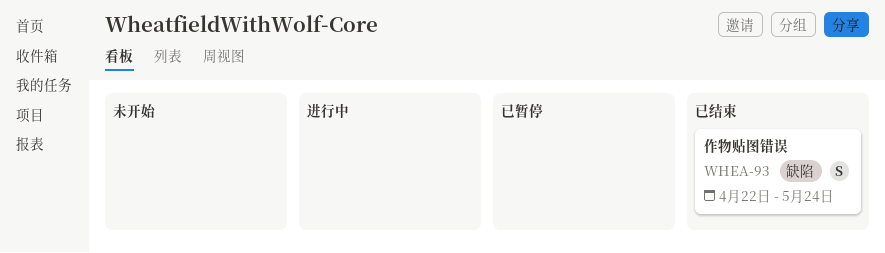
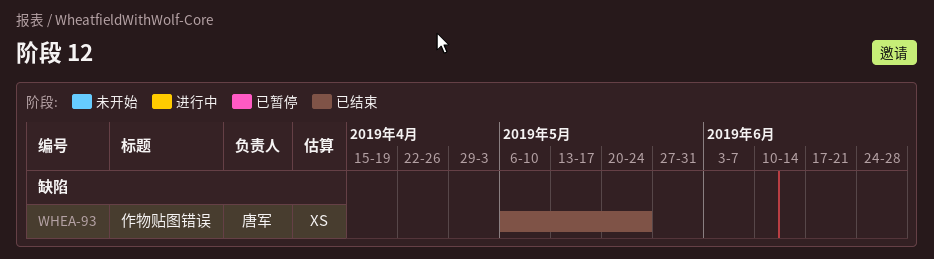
WHEA-93, estimate: S -> XS
WHEA-93, start: Apr 22 -> May 6

